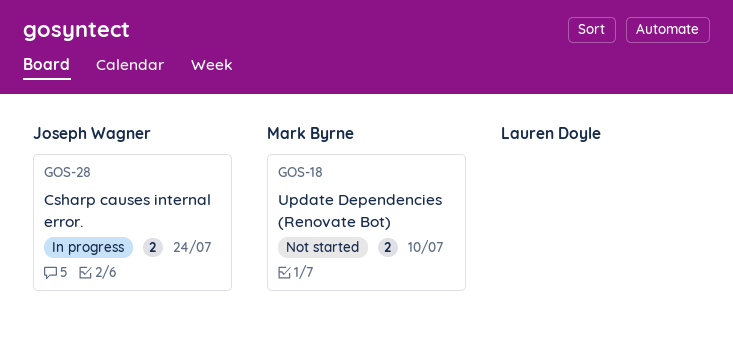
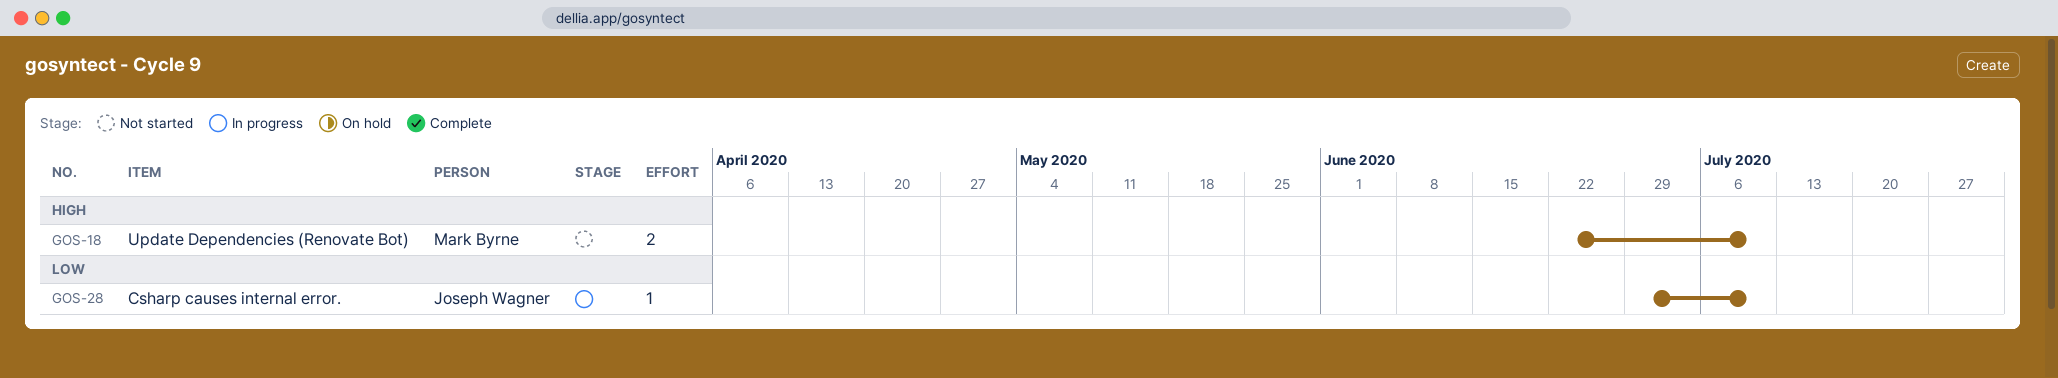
GOS-28, estimate: 2 -> 1
GOS-28, due: Jul 24 -> Jul 10

